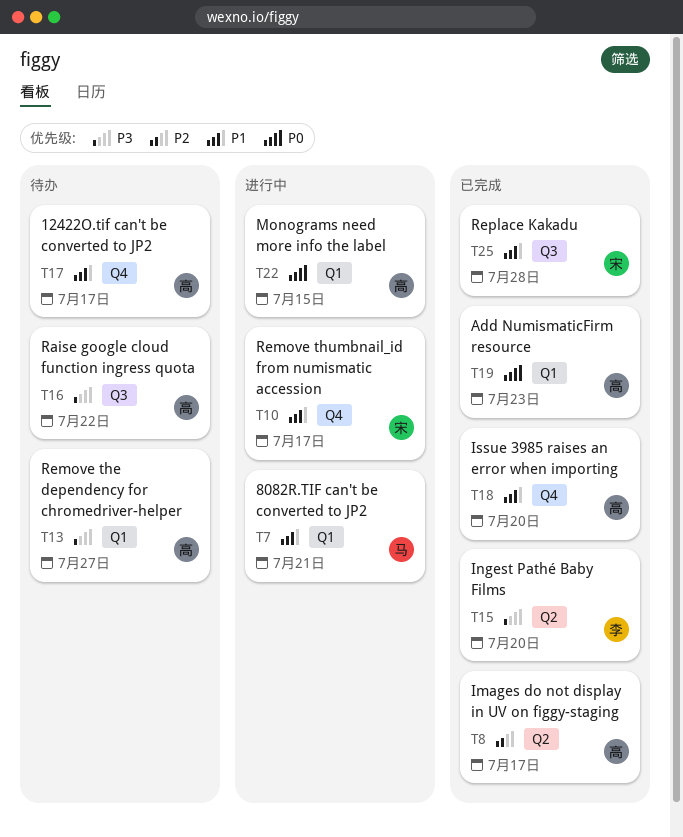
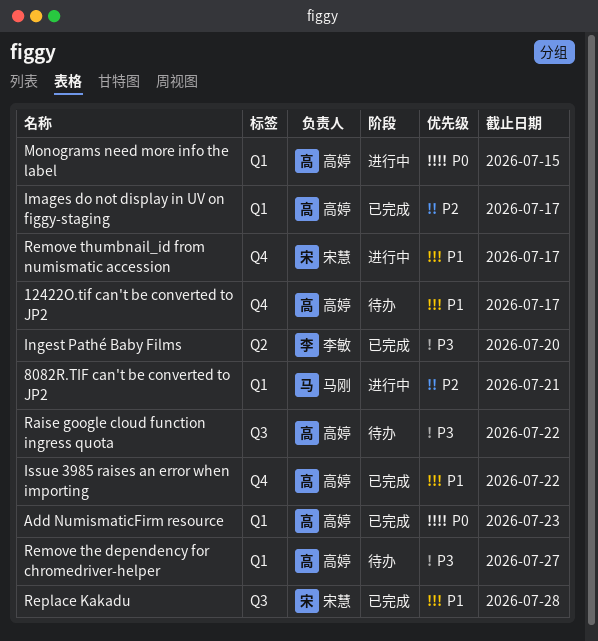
8082R.TIF can't be converted to JP2, priority: P1 -> P2
Images do not display in UV on figgy-staging, label: Q2 -> Q1
Issue 3985 raises an error when importing, due: Jul 20 -> Jul 22

